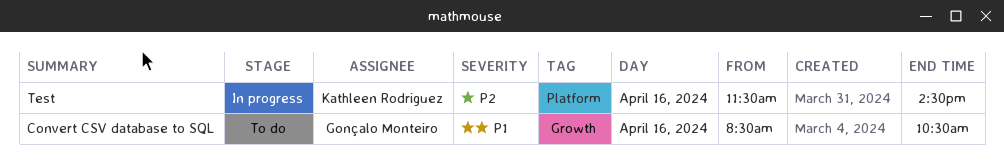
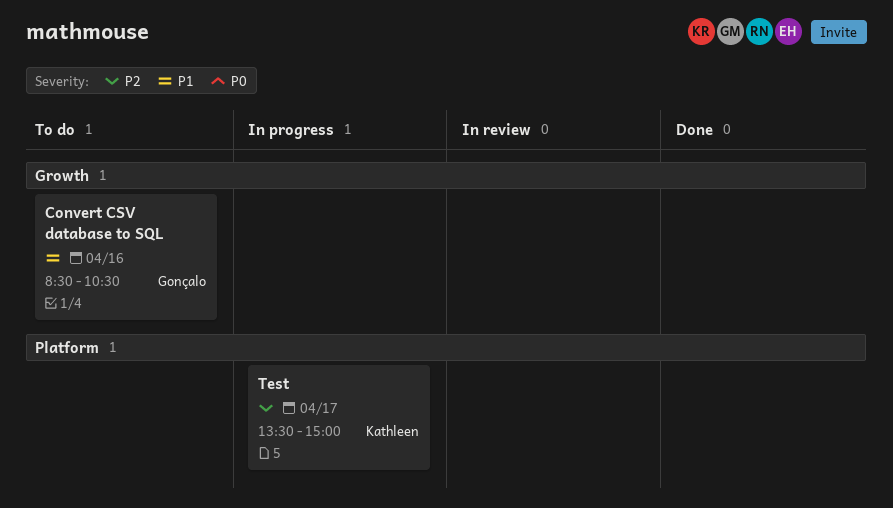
Test, day: Apr 16 -> Apr 17
Test, begins: 11:30 -> 13:30
Test, ends: 14:30 -> 15:00

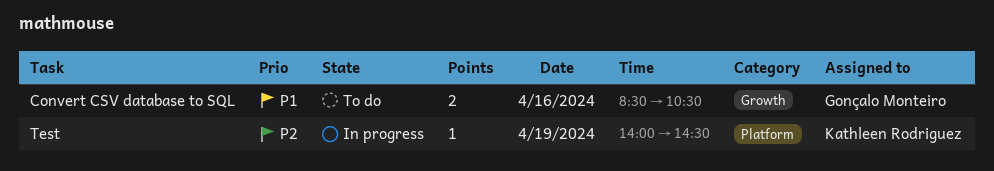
Test, day: Apr 17 -> Apr 19
Test, begins: 13:30 -> 14:00
Test, ends: 15:00 -> 14:30

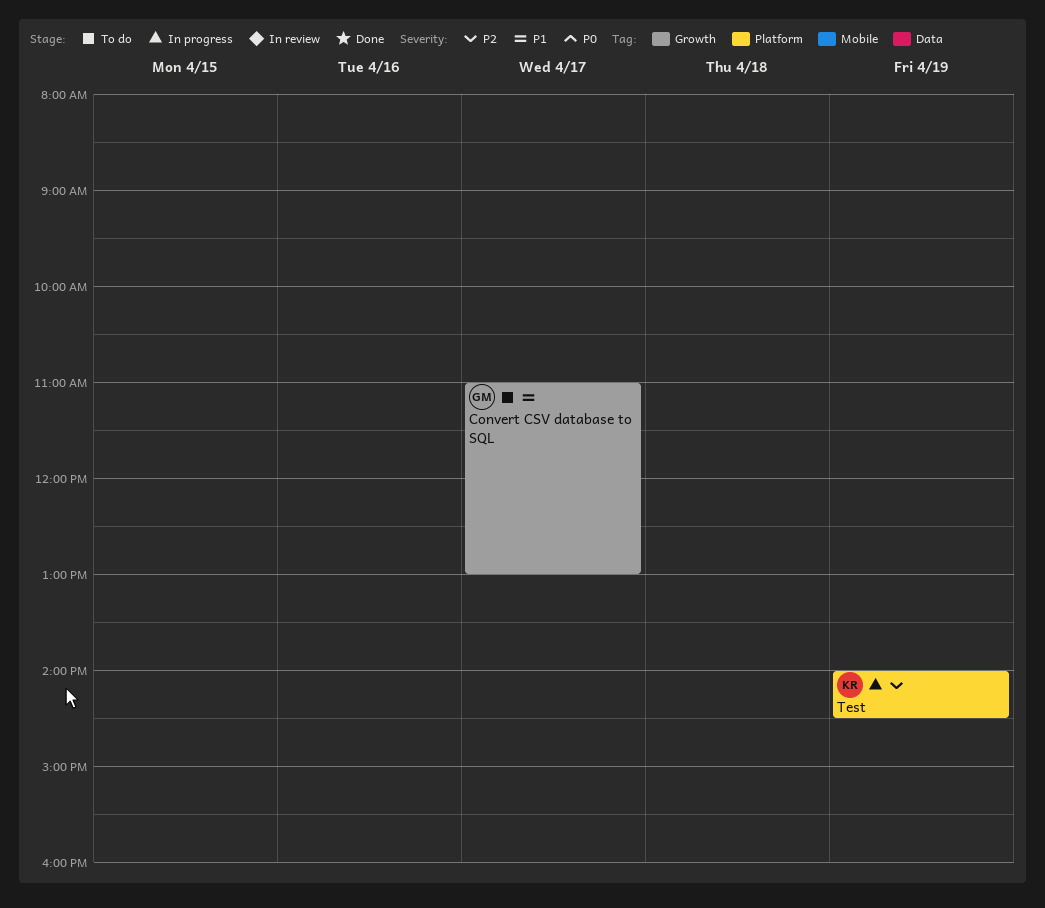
Convert CSV database to SQL, day: Apr 16 -> Apr 17
Convert CSV database to SQL, begins: 08:30 -> 11:00
Convert CSV database to SQL, ends: 10:30 -> 13:00

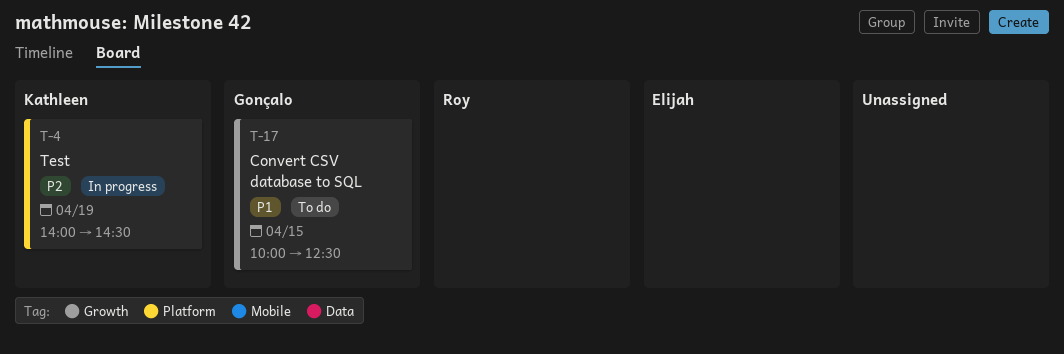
Convert CSV database to SQL, day: Apr 17 -> Apr 15
Convert CSV database to SQL, begins: 11:00 -> 10:00
Convert CSV database to SQL, ends: 13:00 -> 12:30

